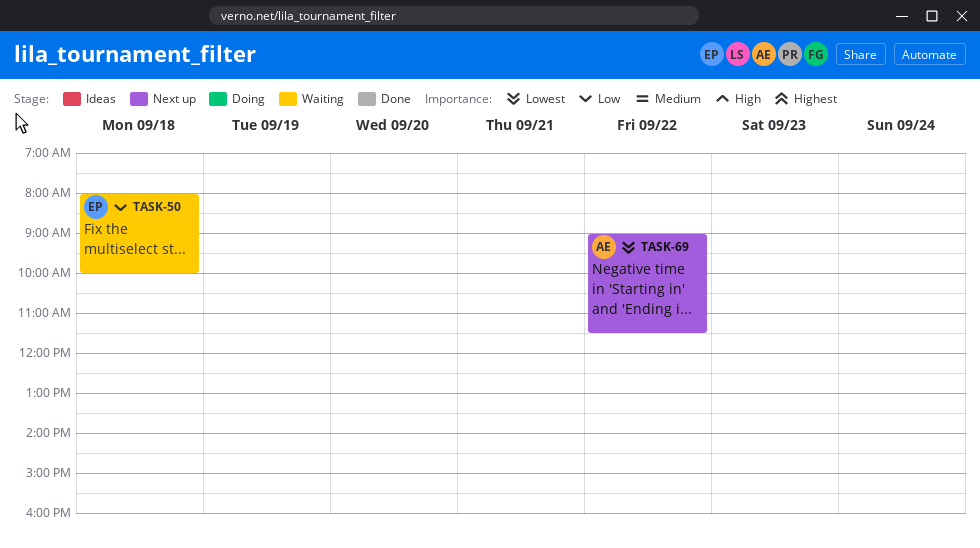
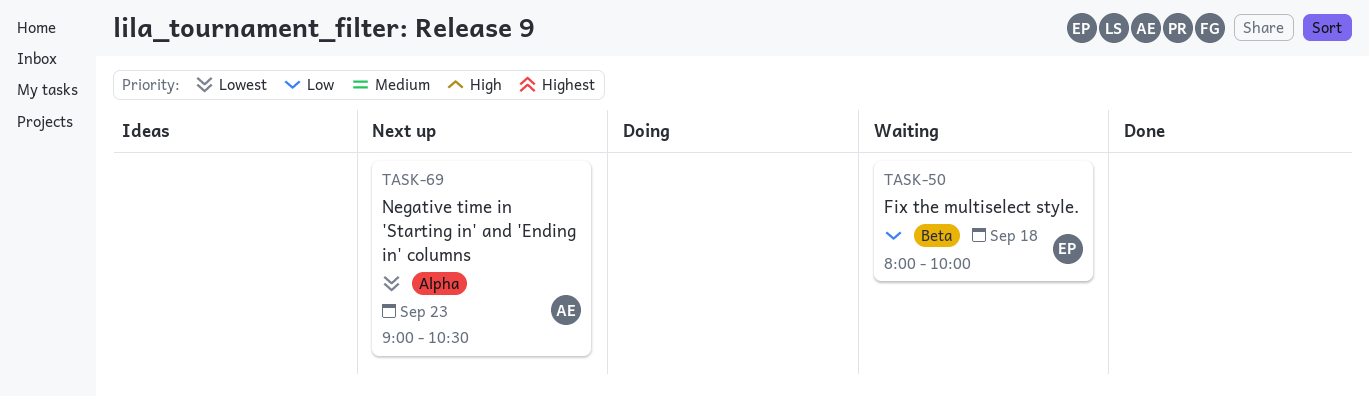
TASK-69, day: Sep 22 -> Sep 23
TASK-69, ends: 11:30 -> 10:30

